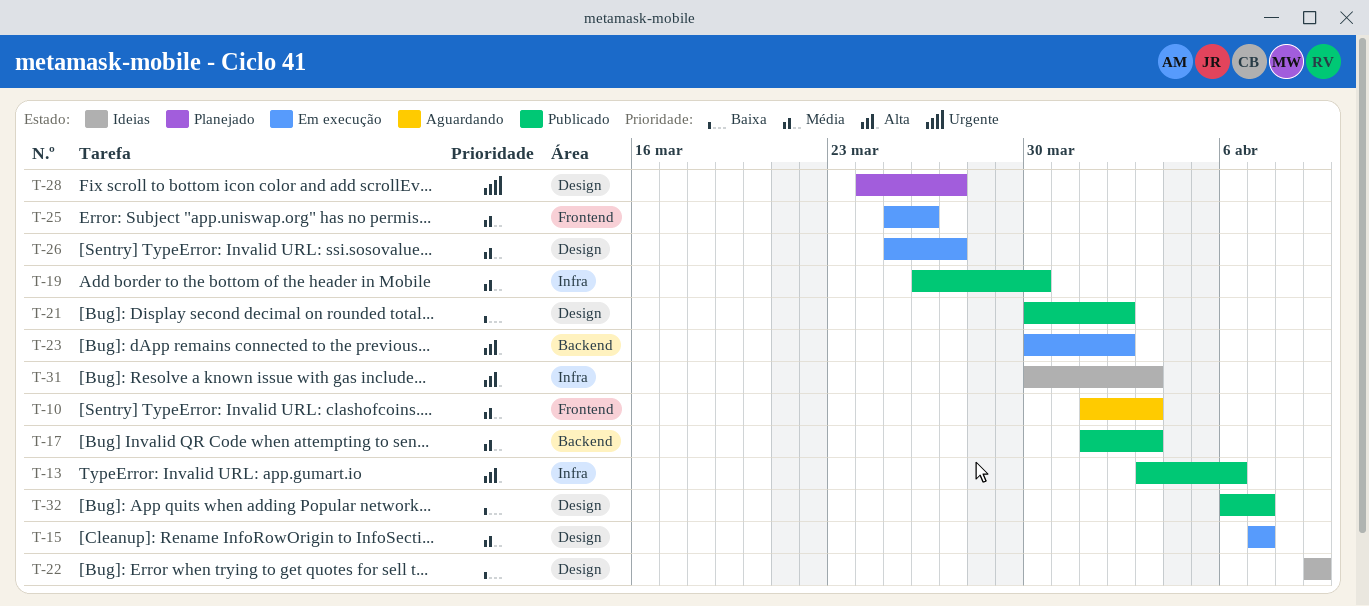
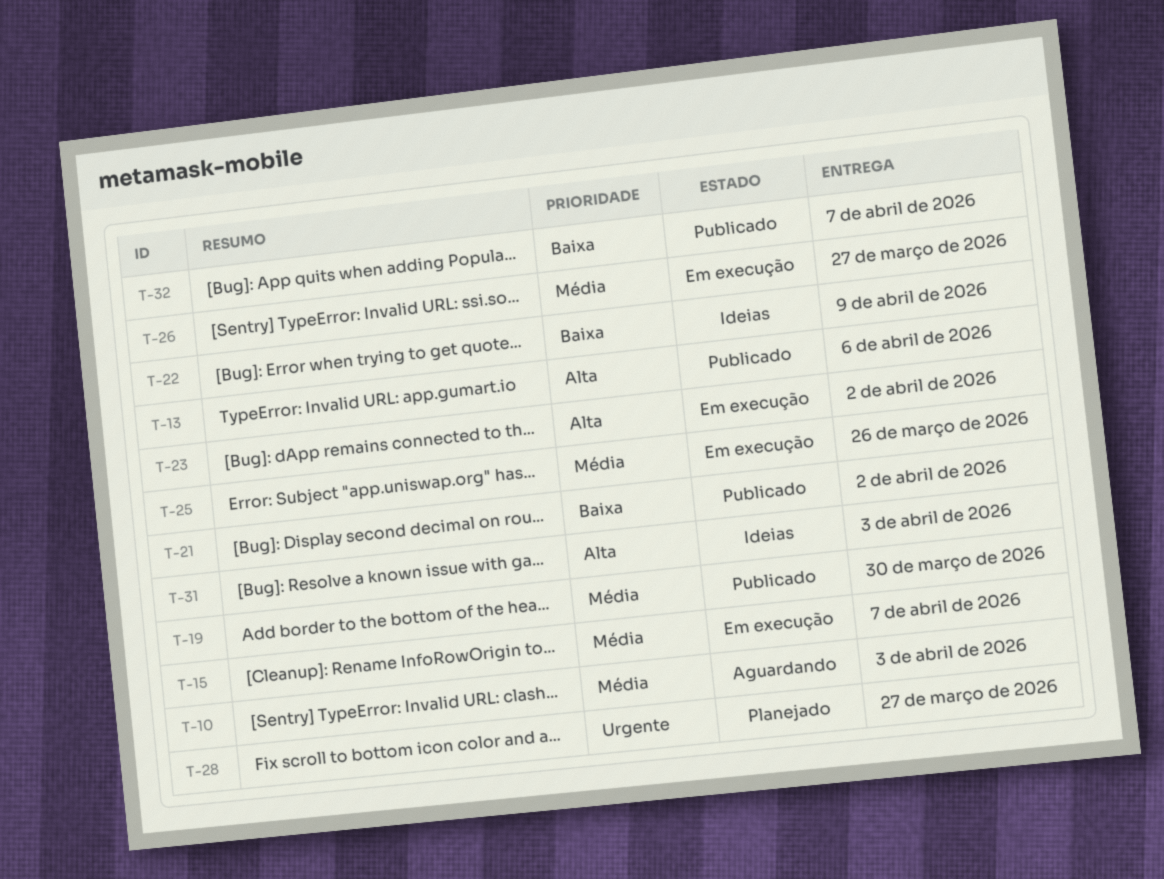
T-17: present -> none

